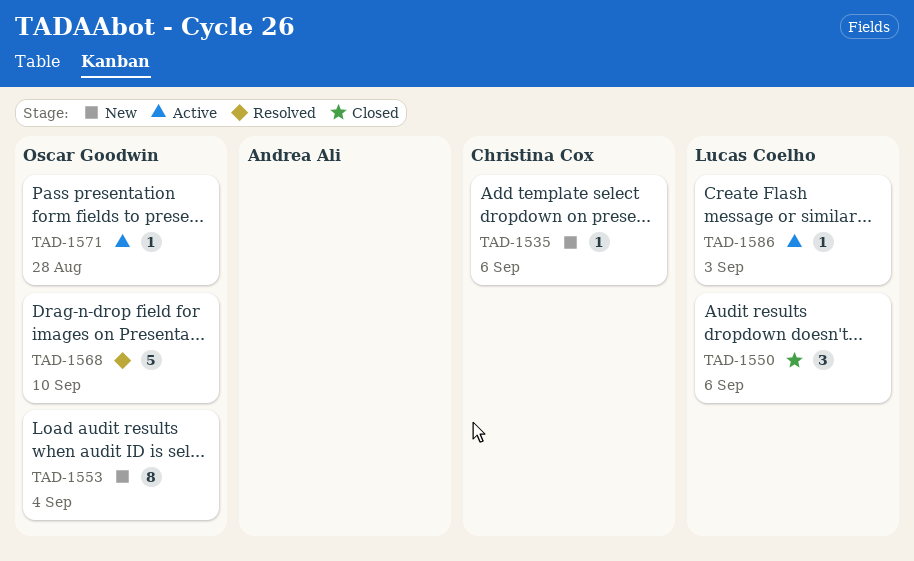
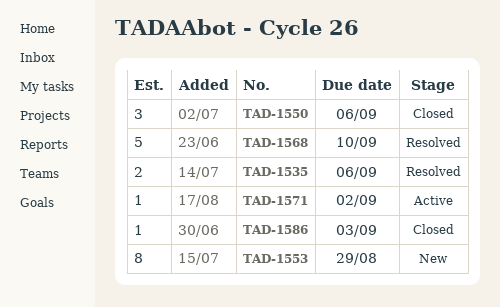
TAD-1535, status: New -> Resolved
TAD-1535, estimate: 1 -> 2
TAD-1553, due: Sep 4 -> Aug 29
TAD-1571, due: Aug 28 -> Sep 2
TAD-1586, status: Active -> Closed

